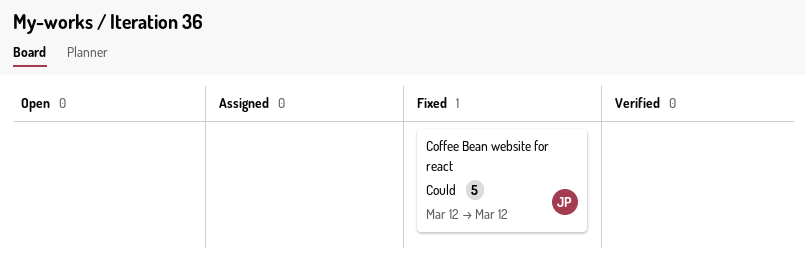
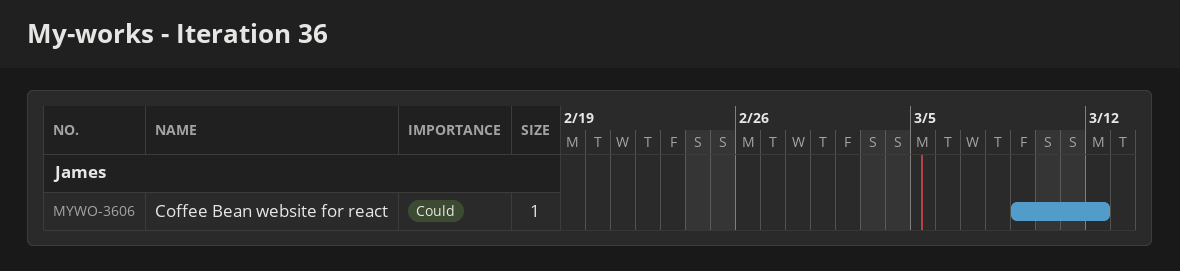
Coffee Bean website for react, estimate: 5 -> 1
Coffee Bean website for react, start: Mar 12 -> Mar 9

